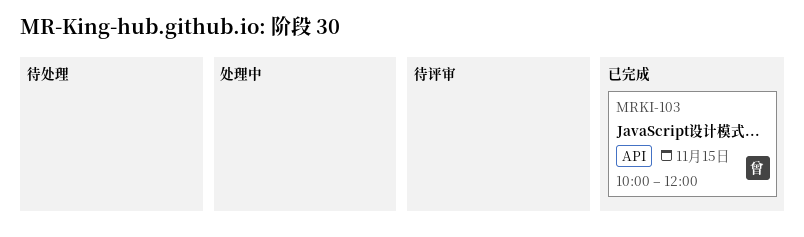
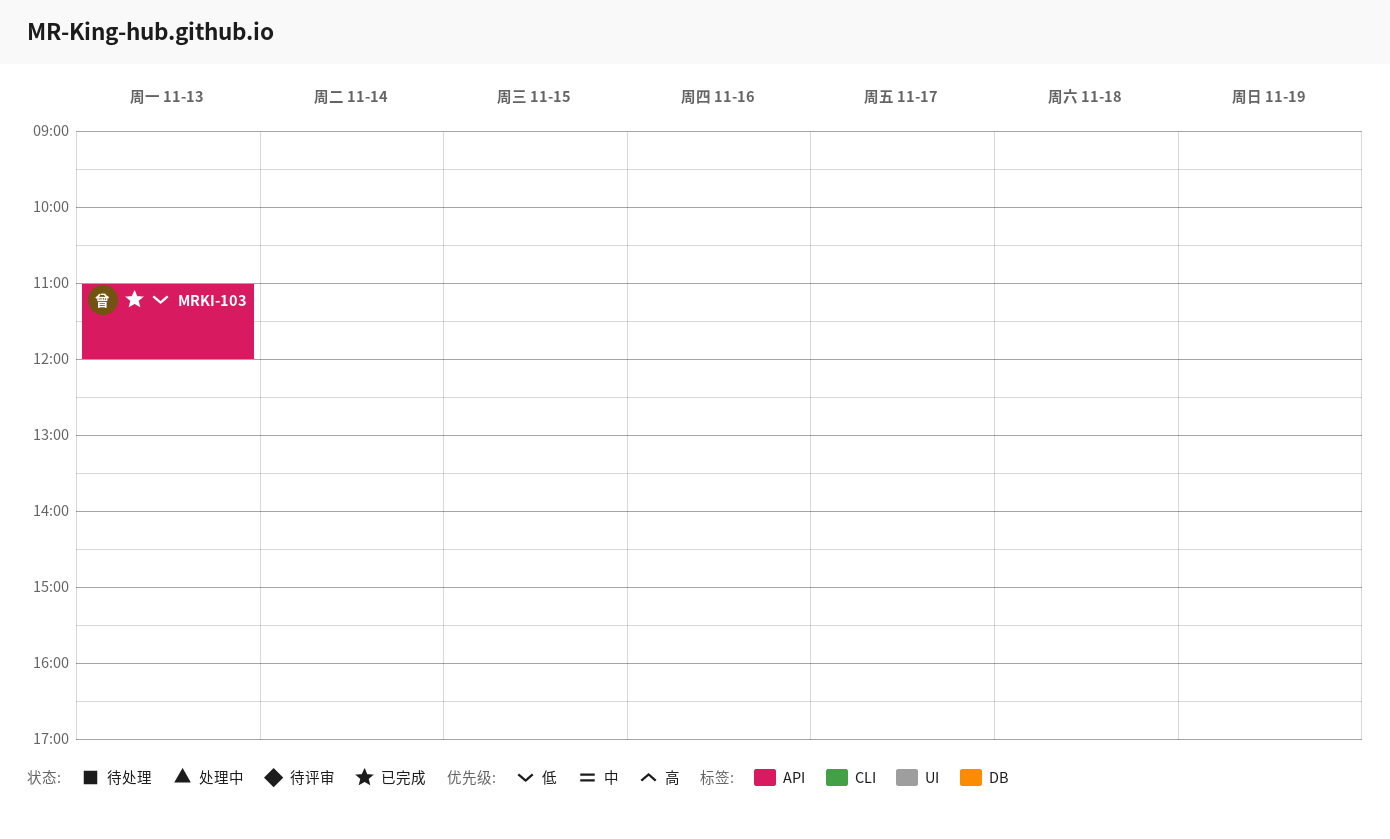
MRKI-103, day: Nov 15 -> Nov 13
MRKI-103, begins: 10:00 -> 11:00

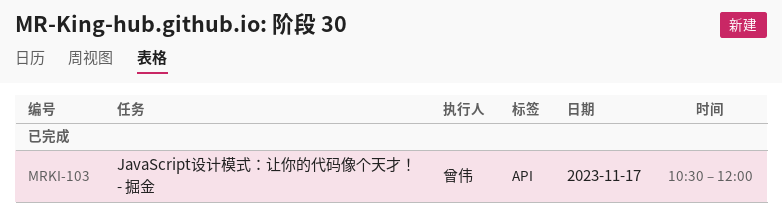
MRKI-103, day: Nov 13 -> Nov 17
MRKI-103, begins: 11:00 -> 10:30

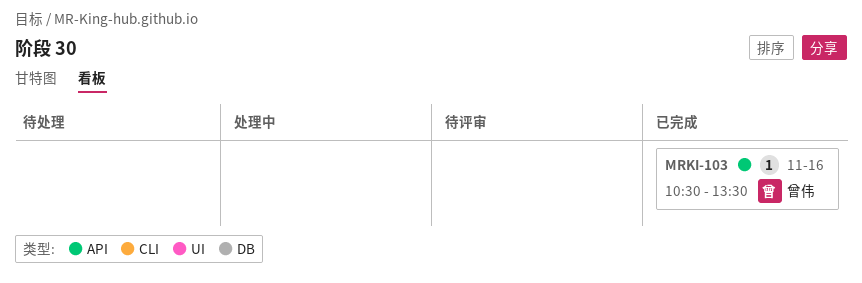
MRKI-103, day: Nov 17 -> Nov 16
MRKI-103, ends: 12:00 -> 13:30

